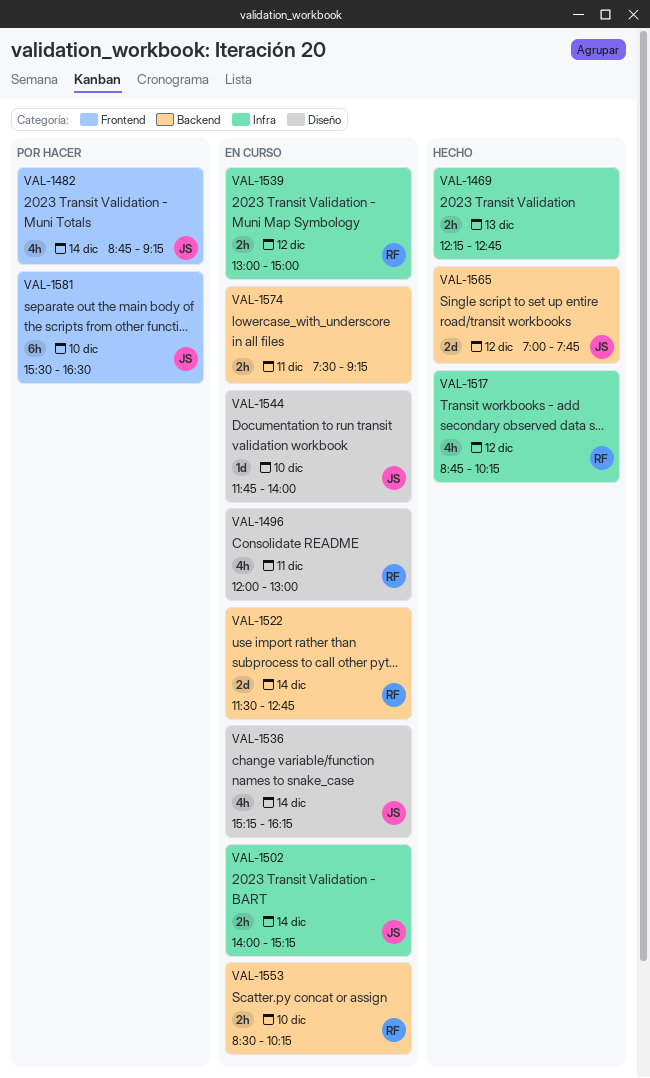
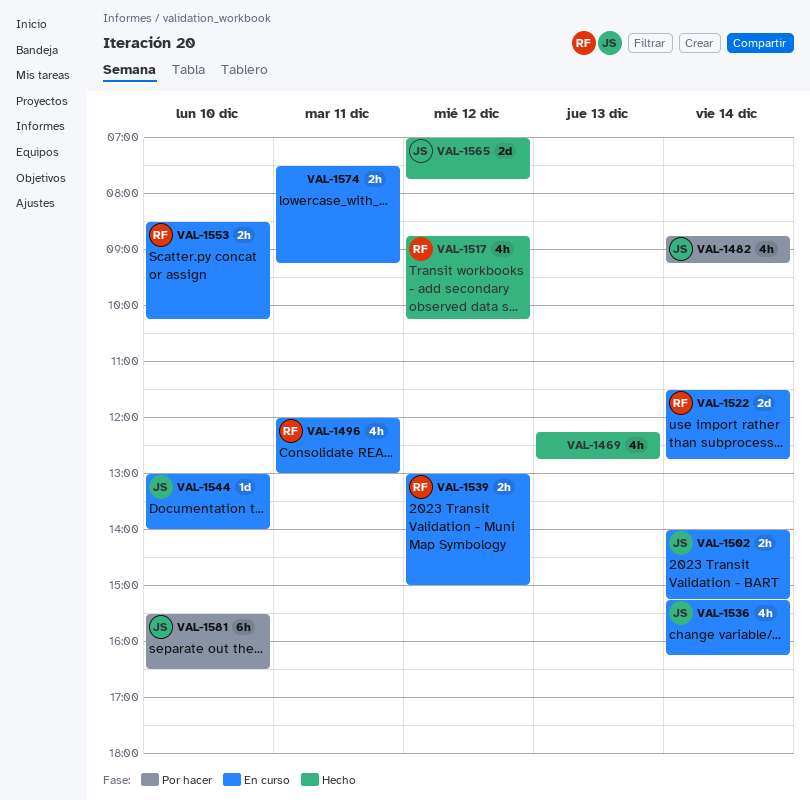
VAL-1469, estimate: 2h -> 4h
VAL-1544, begins: 11:45 -> 13:00

